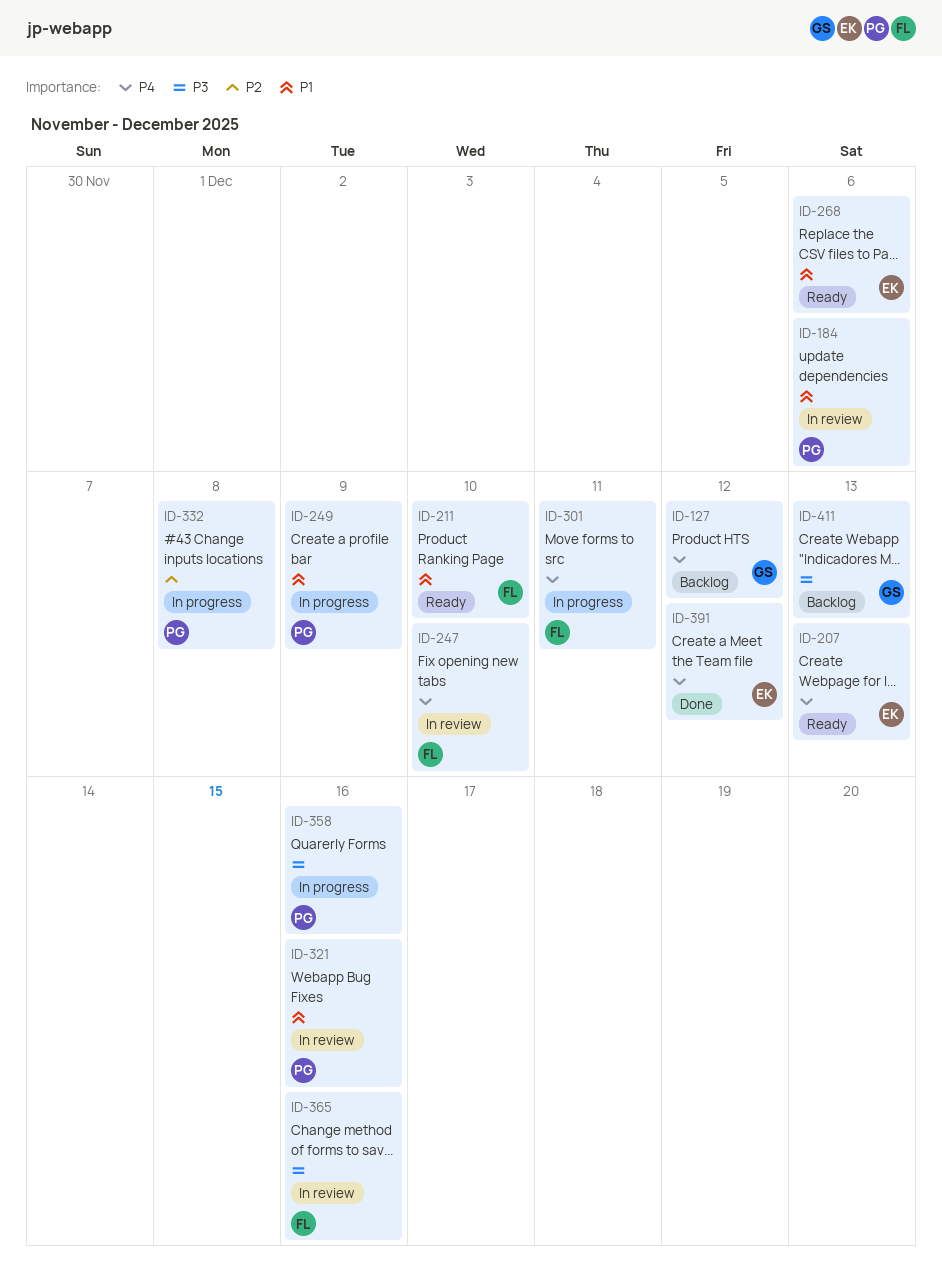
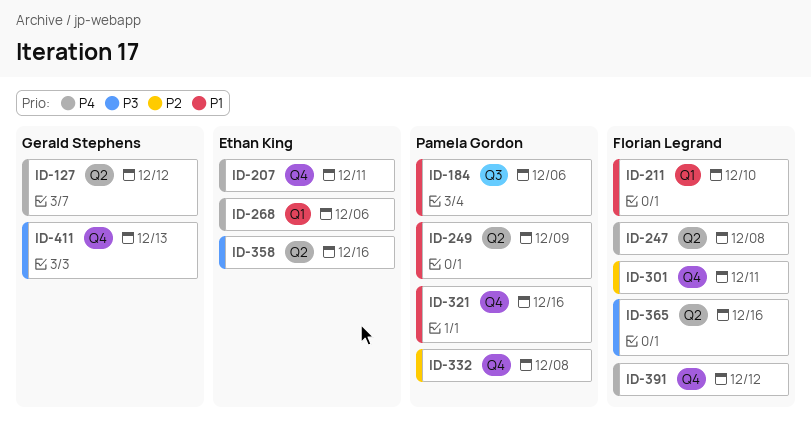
ID-207, due: Dec 13 -> Dec 11
ID-247, due: Dec 10 -> Dec 8
ID-268, priority: P1 -> P4
ID-301, priority: P4 -> P2
ID-358, owner: Pamela Gordon -> Ethan King
ID-391, owner: Ethan King -> Florian Legrand

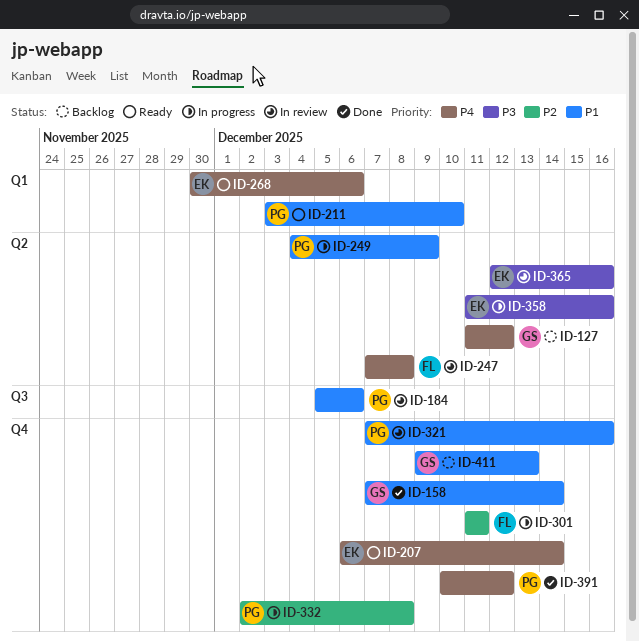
ID-158: none -> present
ID-207, due: Dec 11 -> Dec 14
ID-211, owner: Florian Legrand -> Pamela Gordon
ID-365, owner: Florian Legrand -> Ethan King
ID-391, owner: Florian Legrand -> Pamela Gordon
ID-411, priority: P3 -> P1

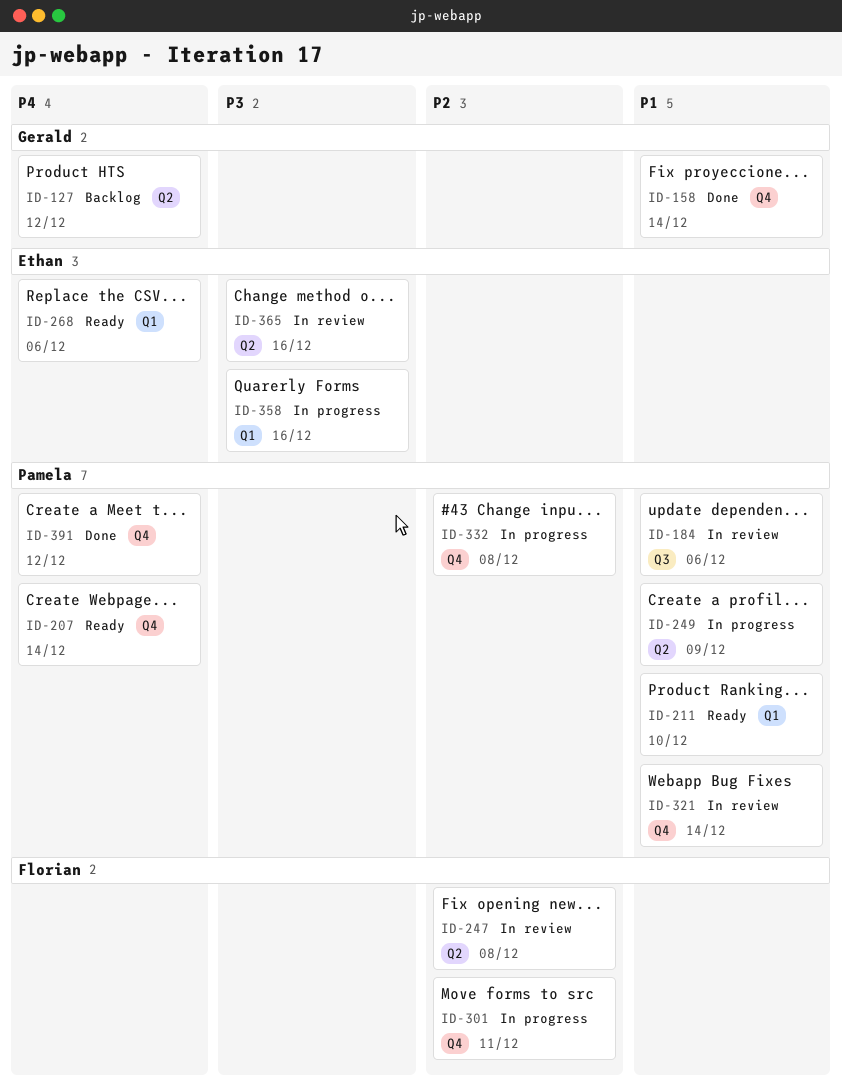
ID-207, owner: Ethan -> Pamela
ID-247, priority: P4 -> P2
ID-321, due: Dec 16 -> Dec 14
ID-358, label: Q2 -> Q1
ID-411: present -> none

